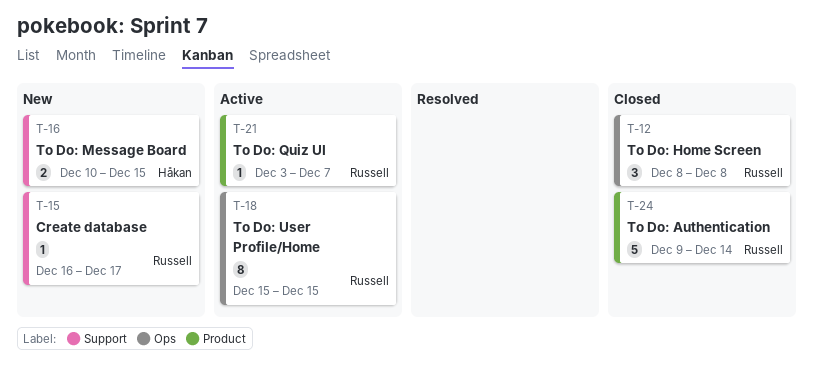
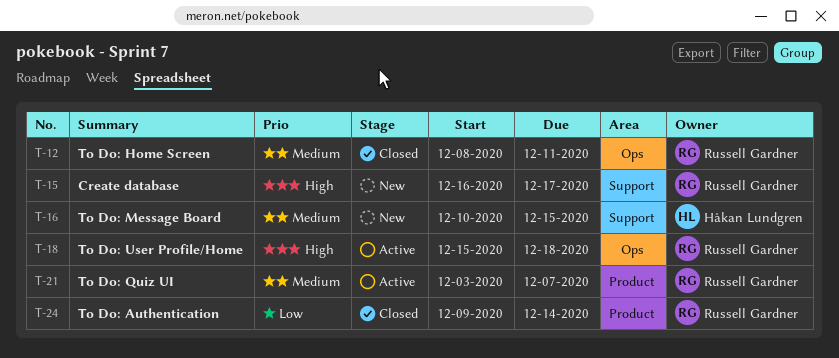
T-12, due: Dec 8 -> Dec 11
T-18, due: Dec 15 -> Dec 18

